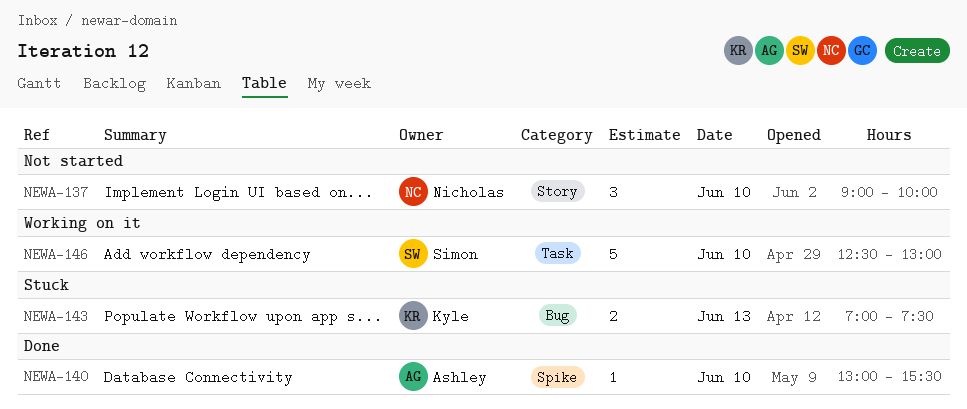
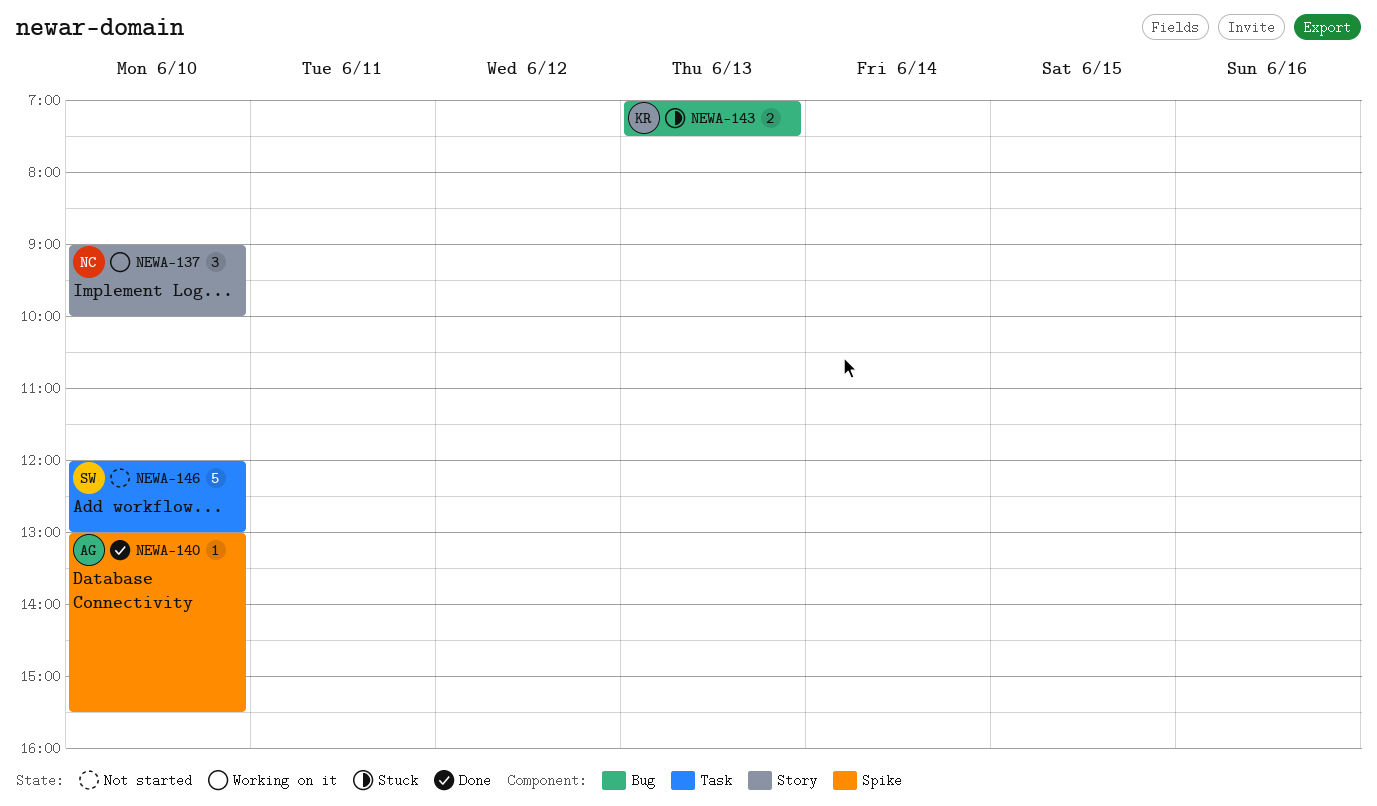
NEWA-137, status: Not started -> Working on it
NEWA-146, status: Working on it -> Not started
NEWA-146, begins: 12:30 -> 12:00

